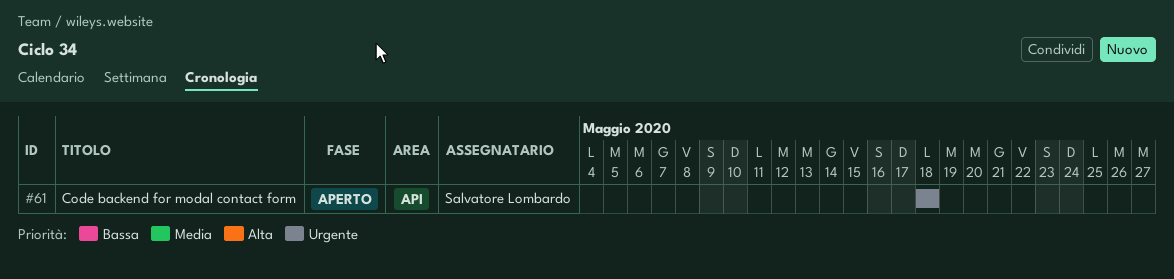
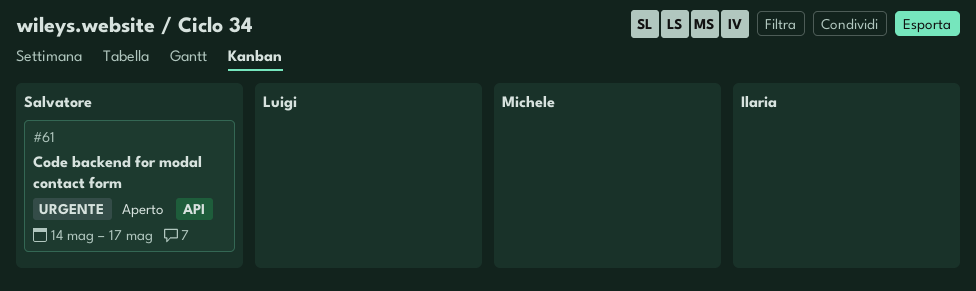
#61, start: May 18 -> May 14
#61, due: May 18 -> May 17

